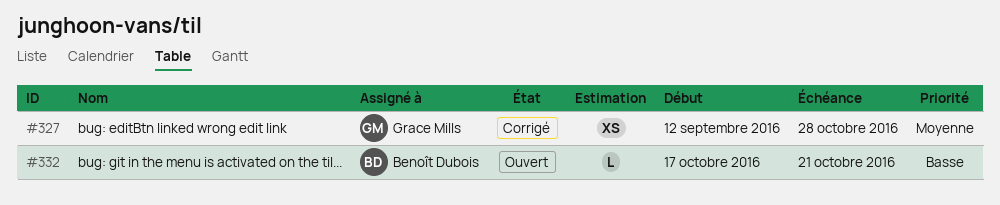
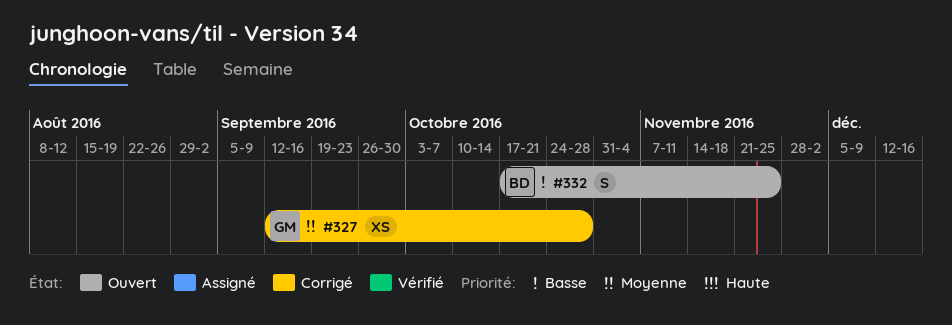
#332, estimate: L -> S
#332, due: Oct 21 -> Nov 25

